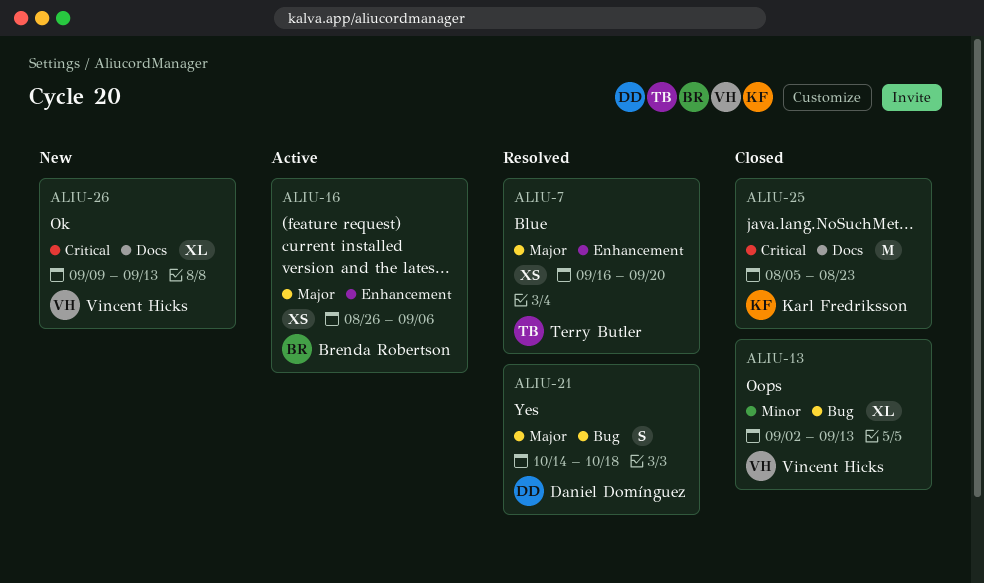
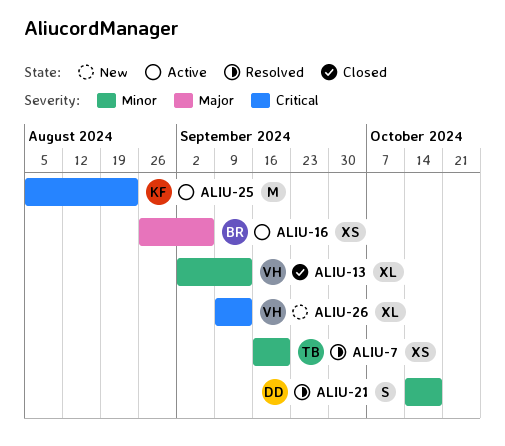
ALIU-7, priority: Major -> Minor
ALIU-21, priority: Major -> Minor
ALIU-25, status: Closed -> Active

